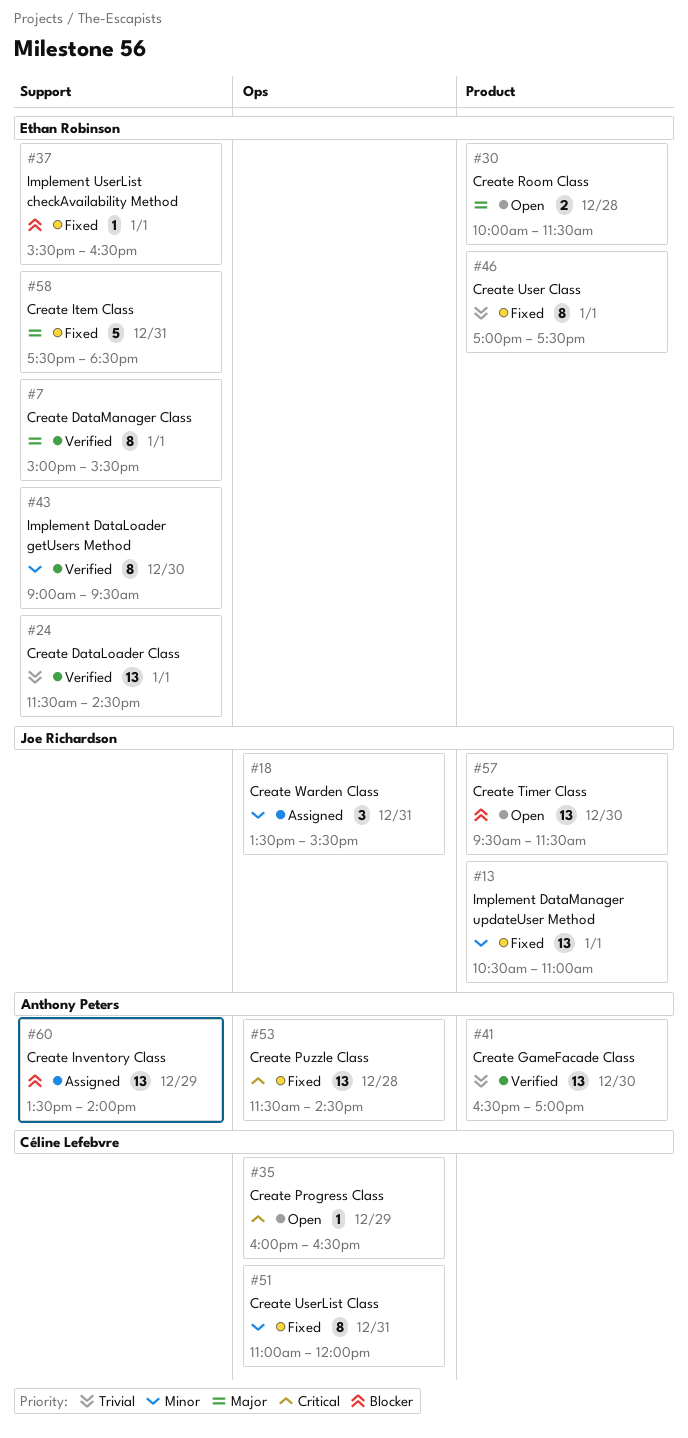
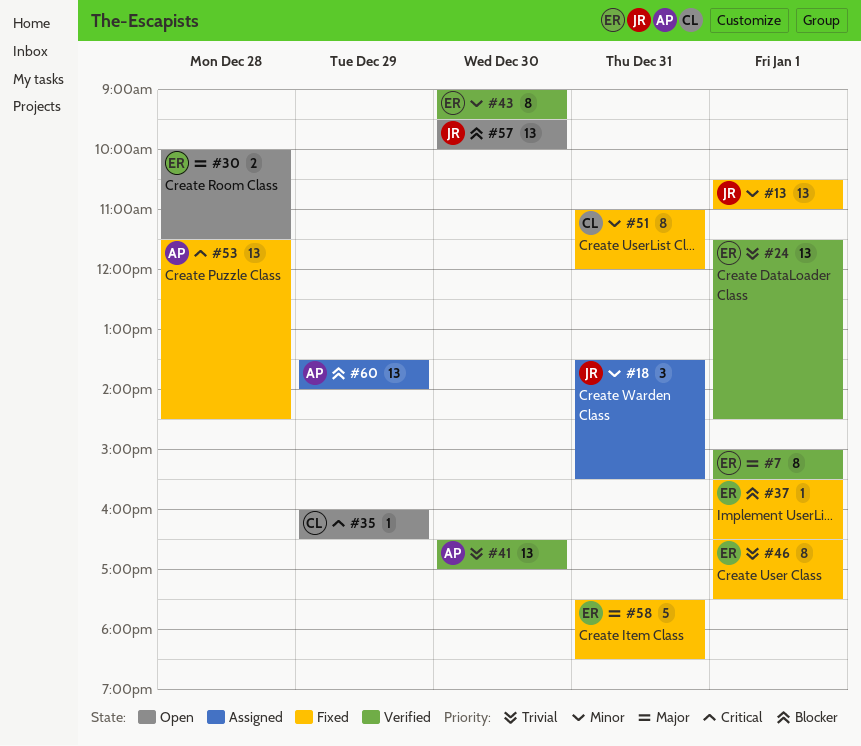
#46, begins: 17:00 -> 16:30
#57, ends: 11:30 -> 10:00

